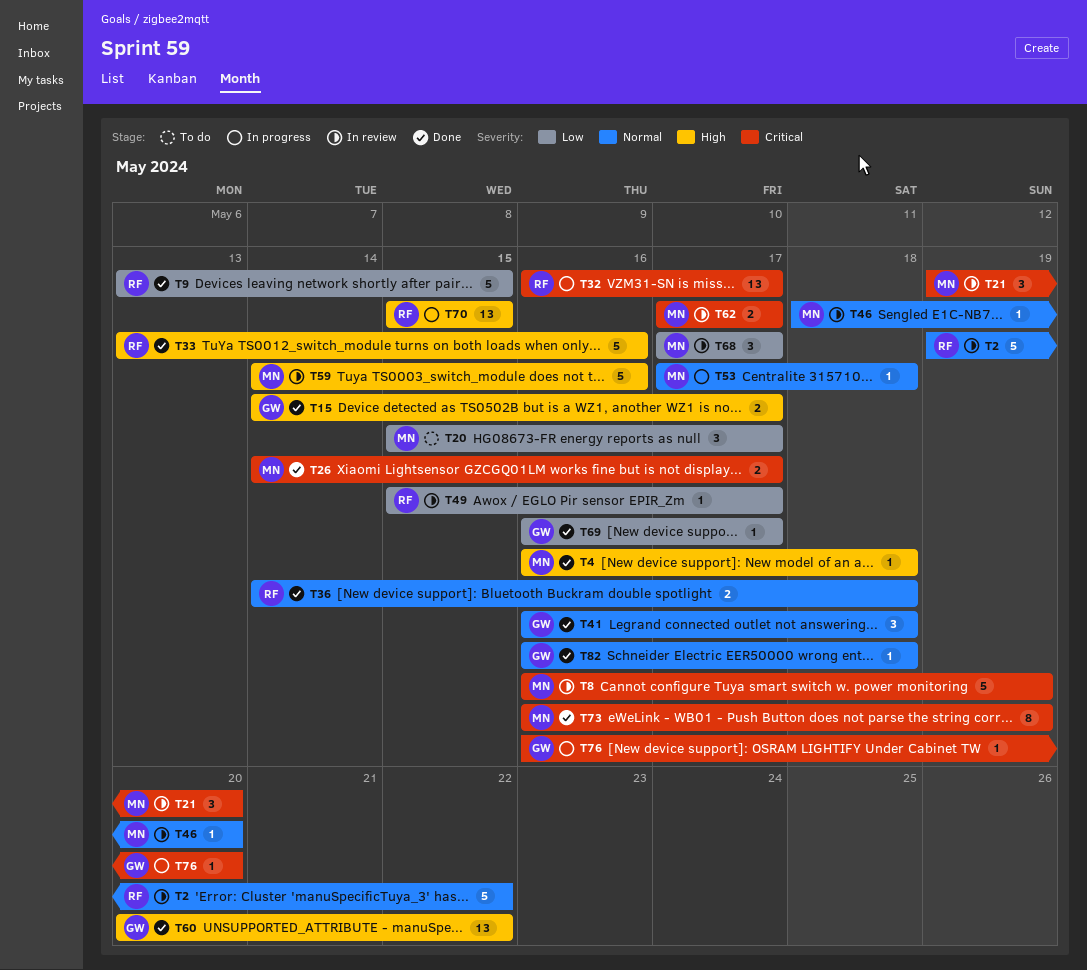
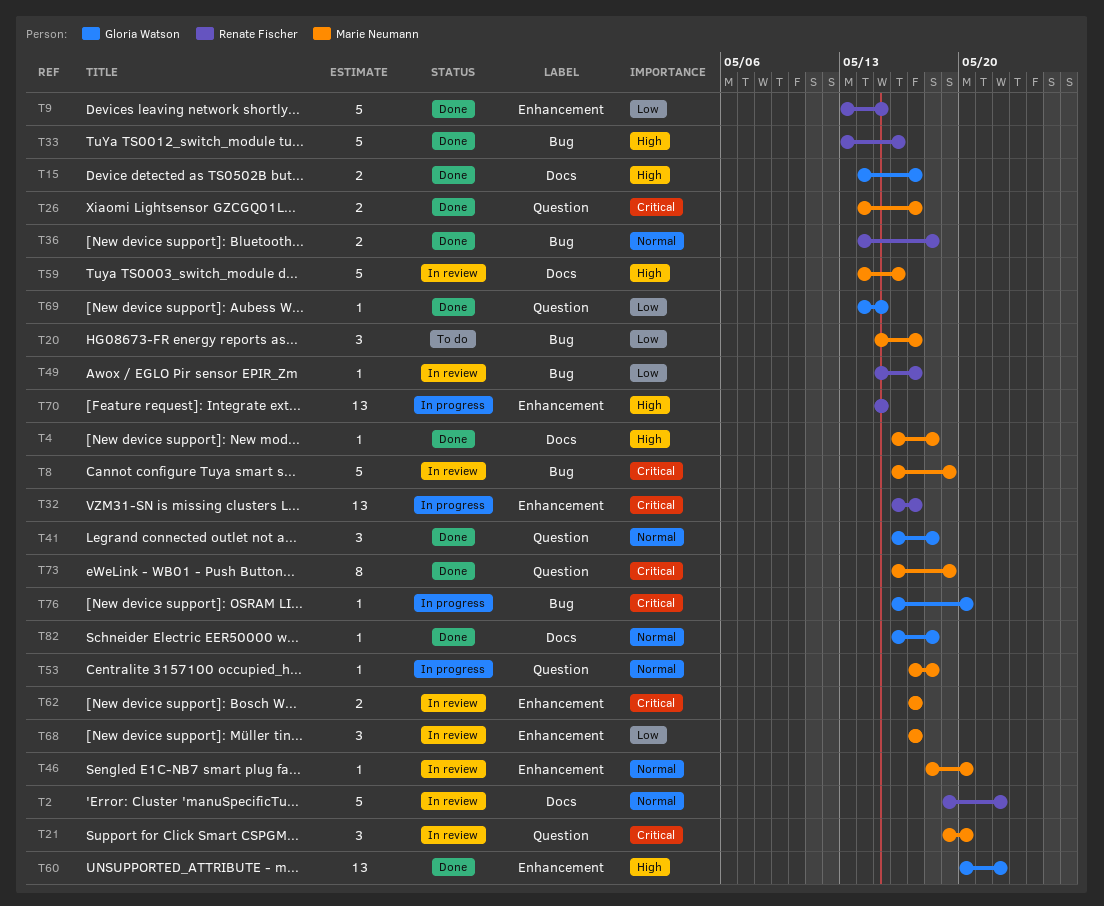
T69, start: May 16 -> May 14
T69, due: May 17 -> May 15

